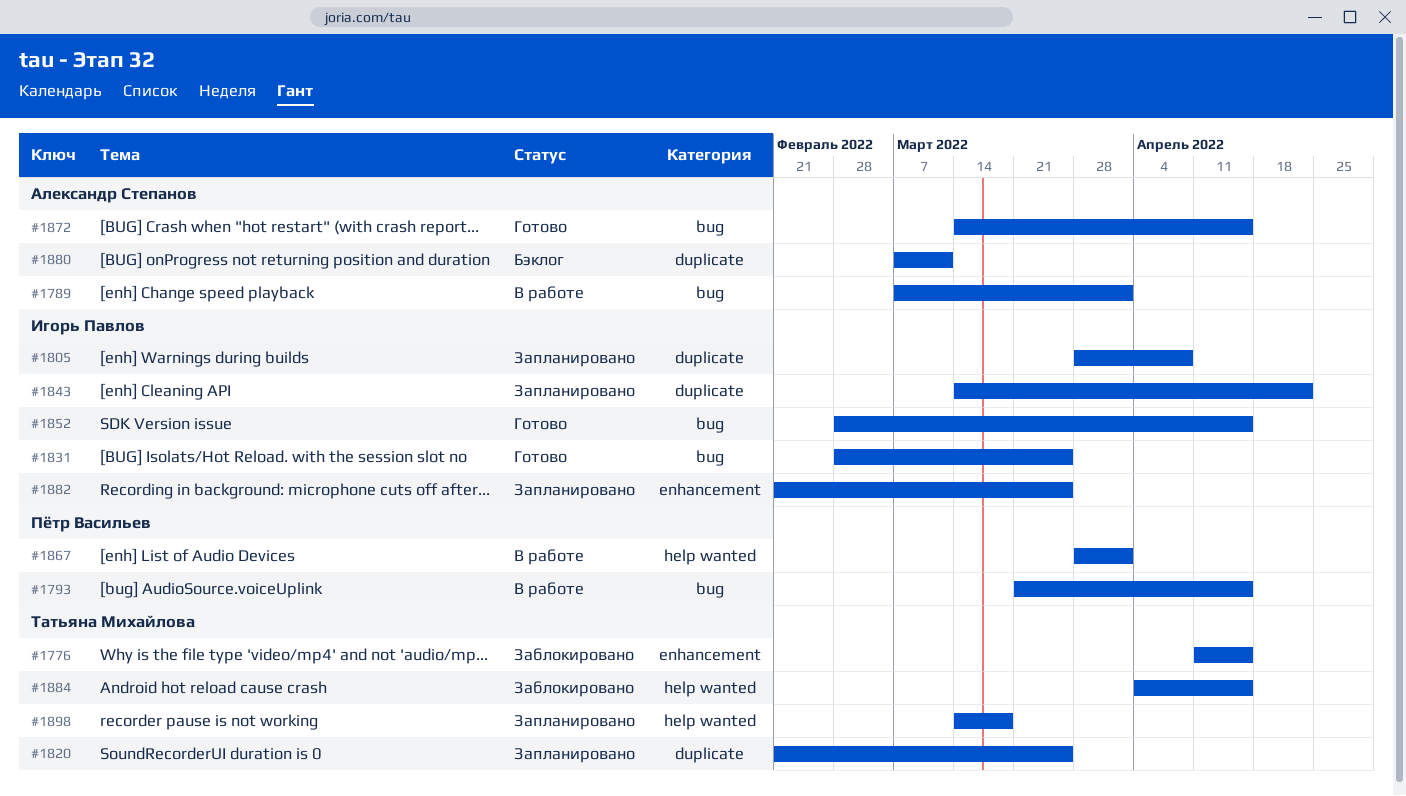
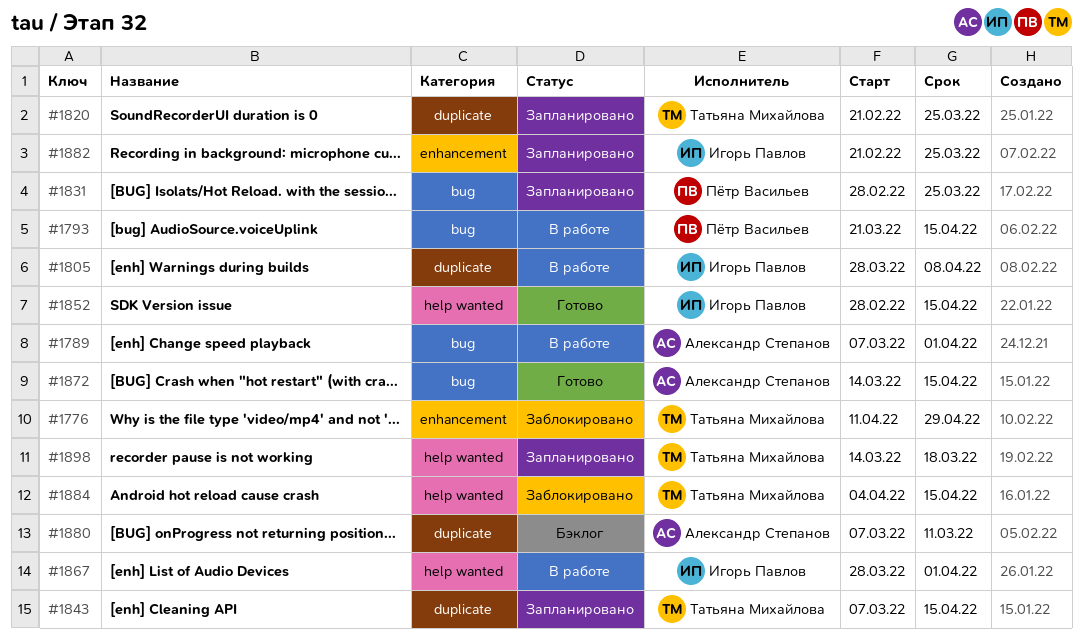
#1776, due: Apr 15 -> Apr 29
#1805, status: Запланировано -> В работе
#1831, status: Готово -> Запланировано
#1831, owner: Игорь Павлов -> Пётр Васильев
#1843, owner: Игорь Павлов -> Татьяна Михайлова
#1843, start: Mar 14 -> Mar 7
#1843, due: Apr 22 -> Apr 15
#1852, label: bug -> help wanted
#1867, owner: Пётр Васильев -> Игорь Павлов

